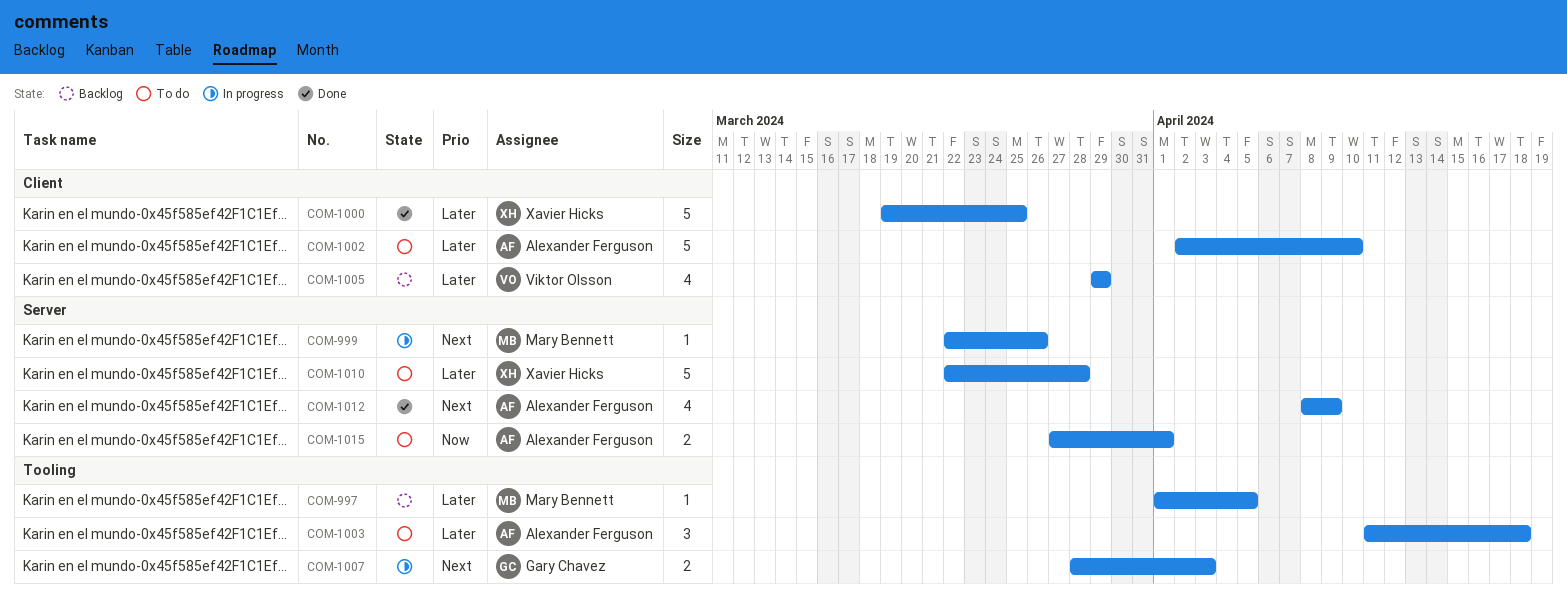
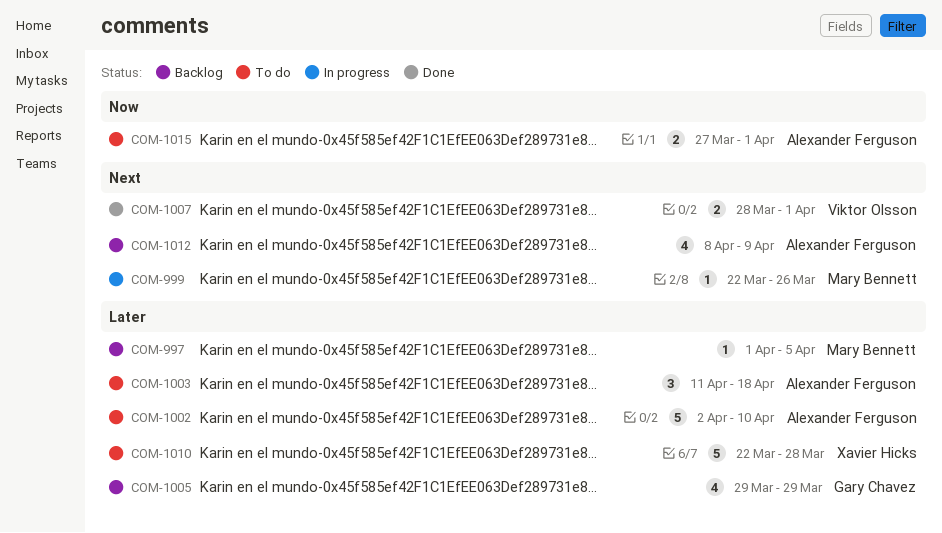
COM-1000: present -> none
COM-1005, owner: Viktor Olsson -> Gary Chavez
COM-1007, status: In progress -> Done
COM-1007, owner: Gary Chavez -> Viktor Olsson
COM-1007, due: Apr 3 -> Apr 1
COM-1012, status: Done -> Backlog

